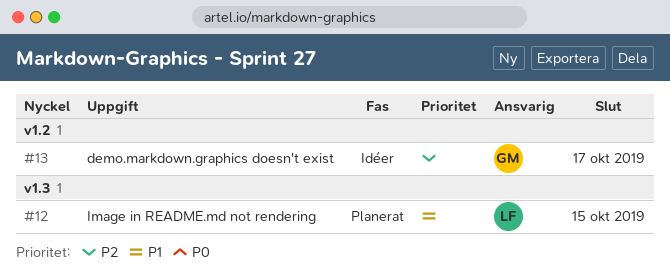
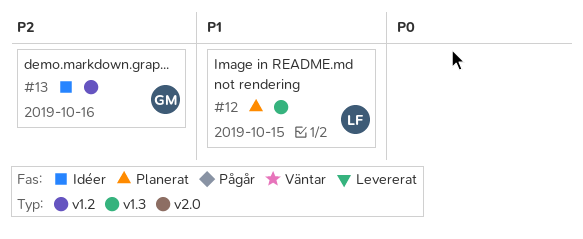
#13, due: Oct 17 -> Oct 16

